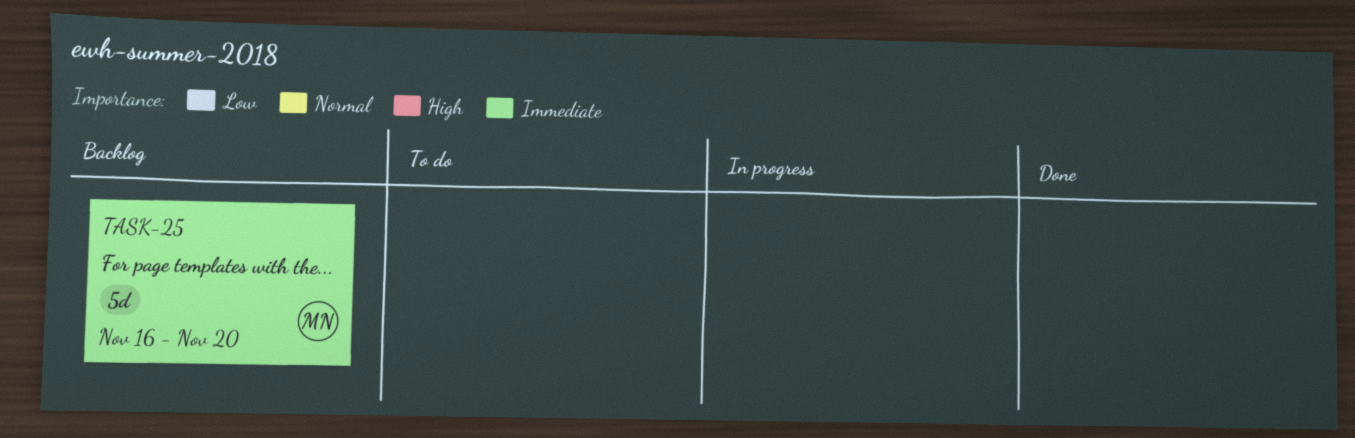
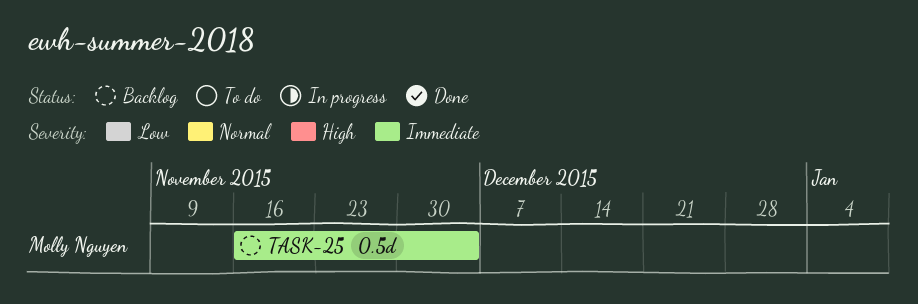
TASK-25, estimate: 5d -> 0.5d
TASK-25, due: Nov 20 -> Dec 4

